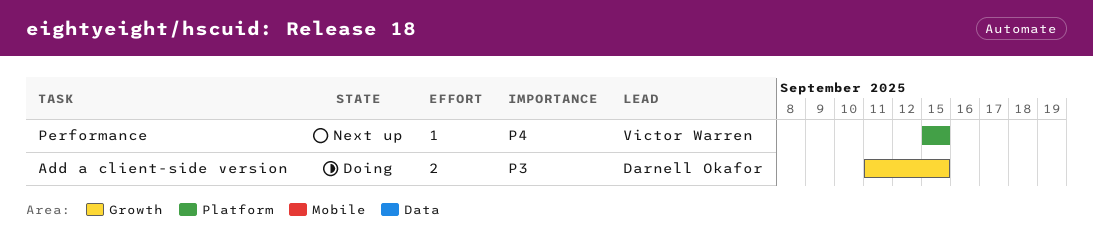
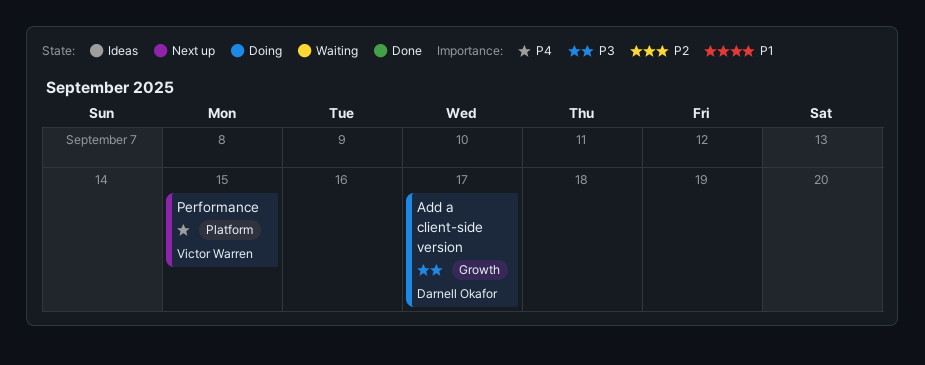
Add a client-side version, due: Sep 15 -> Sep 17

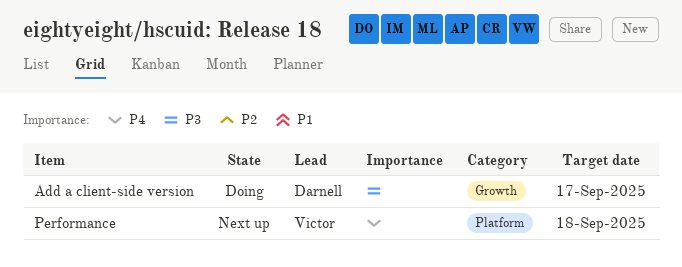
Performance, due: Sep 15 -> Sep 18

